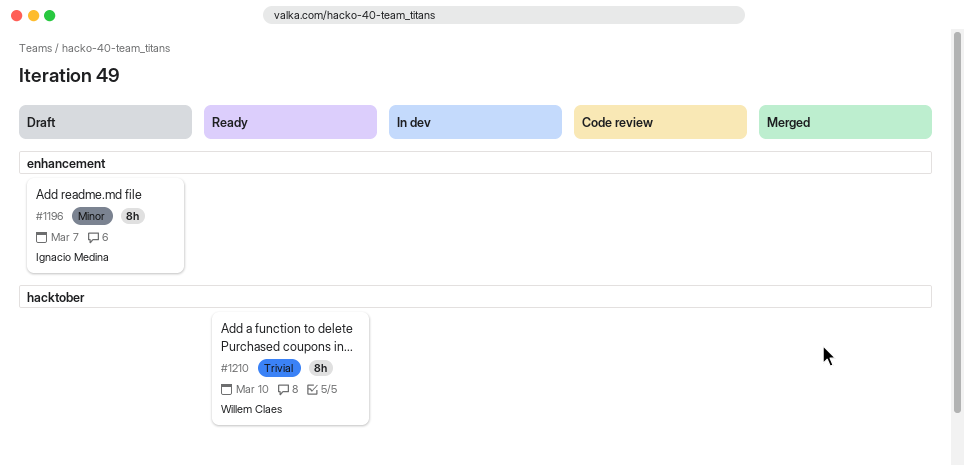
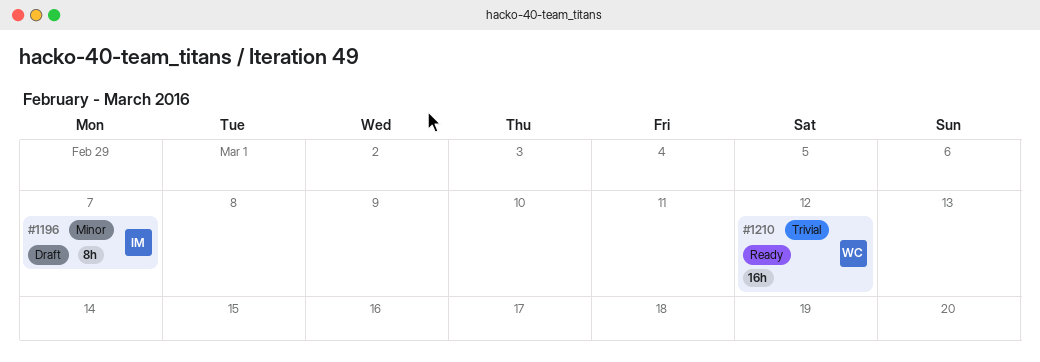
#1210, estimate: 8h -> 16h
#1210, due: Mar 10 -> Mar 12

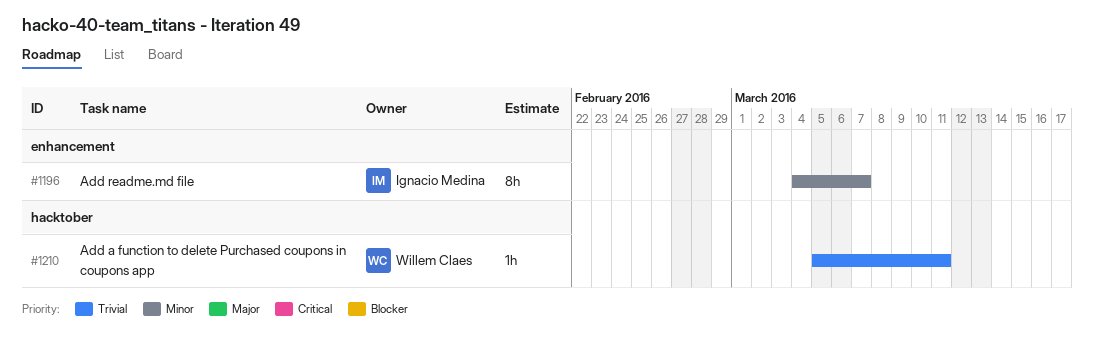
#1210, estimate: 16h -> 1h
#1210, due: Mar 12 -> Mar 11

